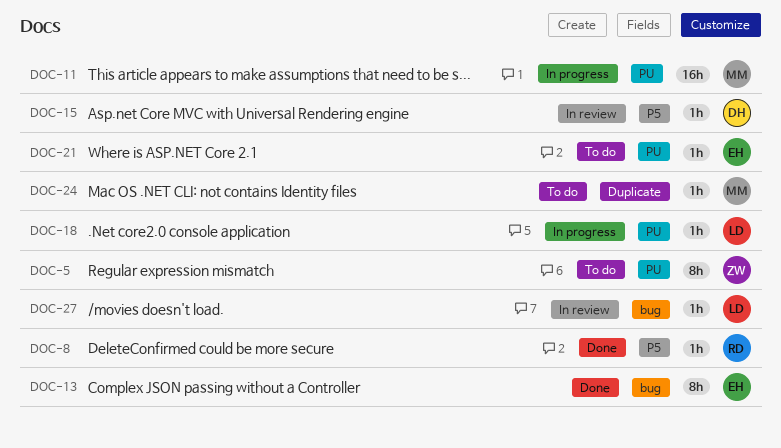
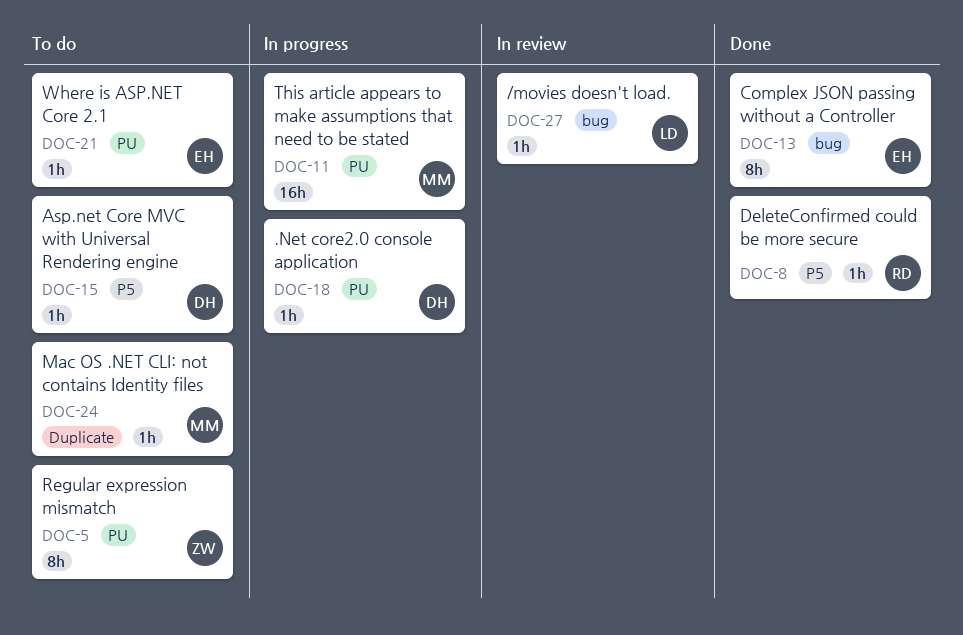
DOC-15, status: In review -> To do
DOC-18, owner: LD -> DH

